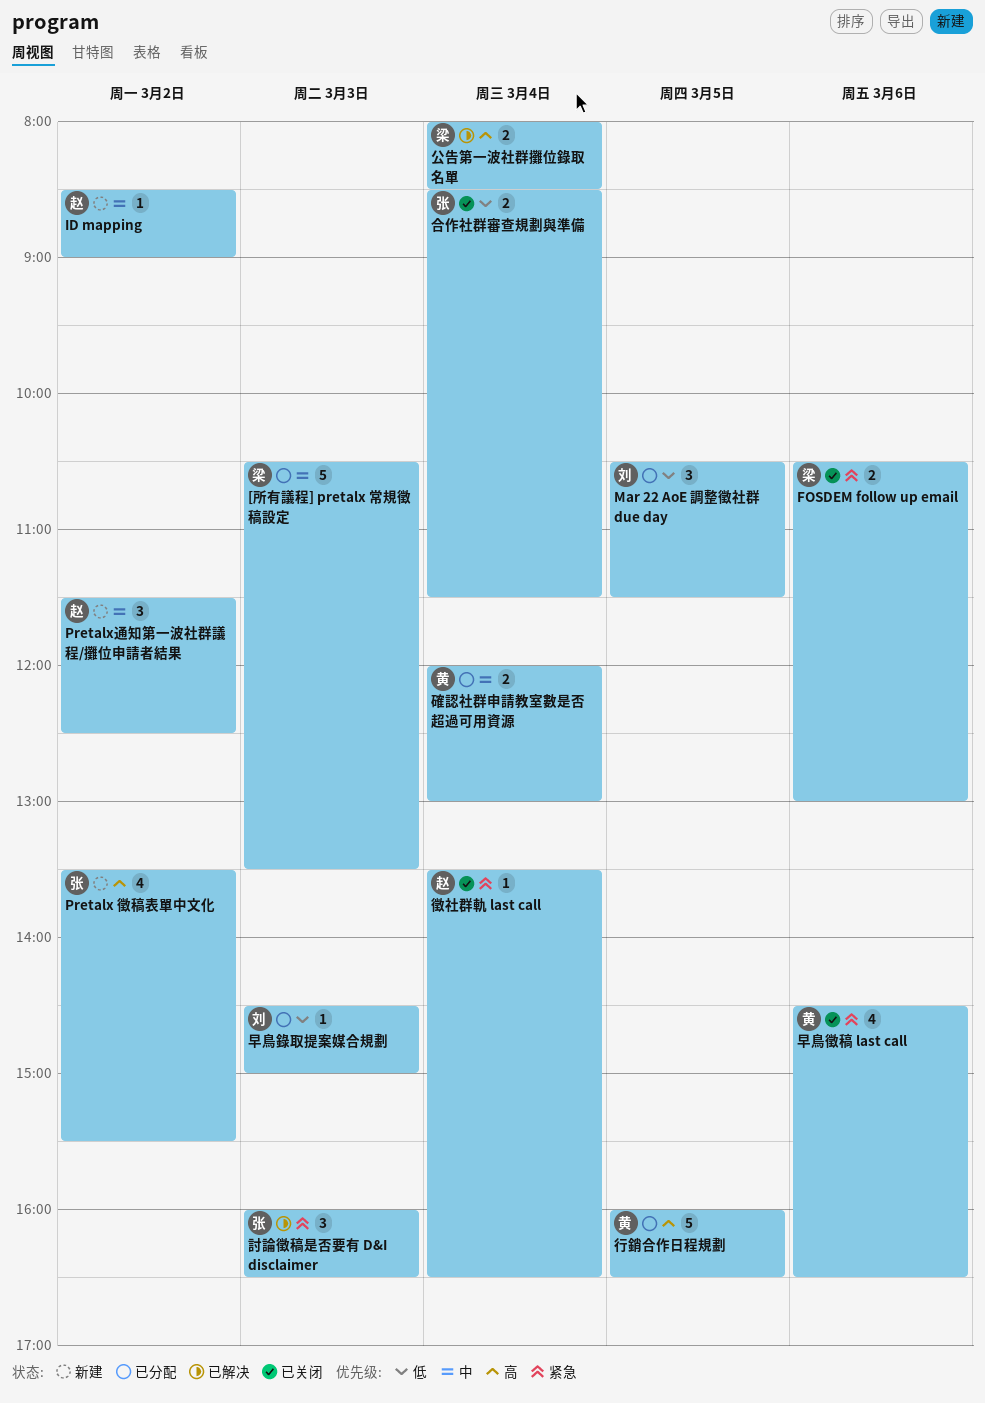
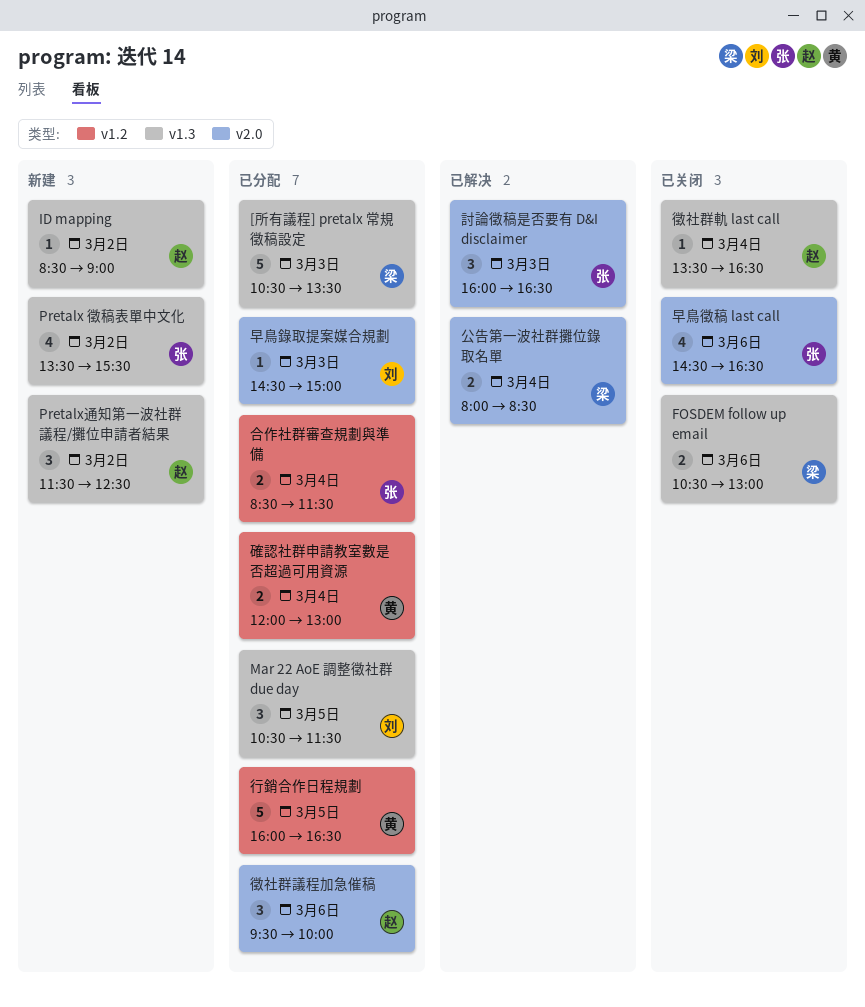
合作社群審查規劃與準備, status: 已关闭 -> 已分配
徵社群議程加急催稿: none -> present
早鳥徵稿 last call, owner: 黄 -> 张

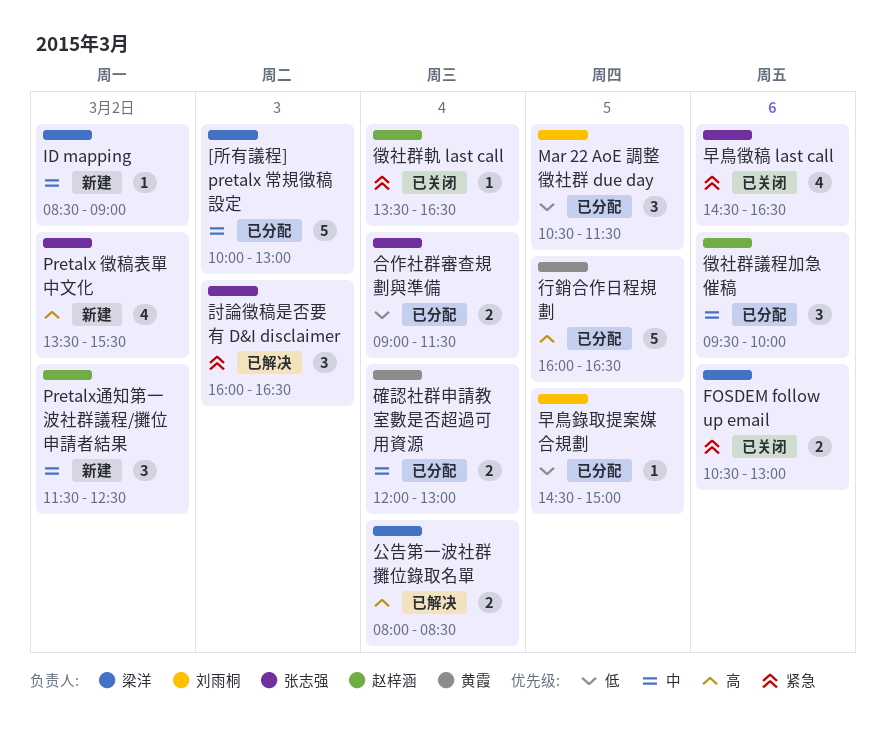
[所有議程] pretalx 常規徵稿設定, begins: 10:30 -> 10:00
[所有議程] pretalx 常規徵稿設定, ends: 13:30 -> 13:00
ID mapping, owner: 赵梓涵 -> 梁洋
合作社群審查規劃與準備, begins: 08:30 -> 09:00
早鳥錄取提案媒合規劃, day: Mar 3 -> Mar 5

